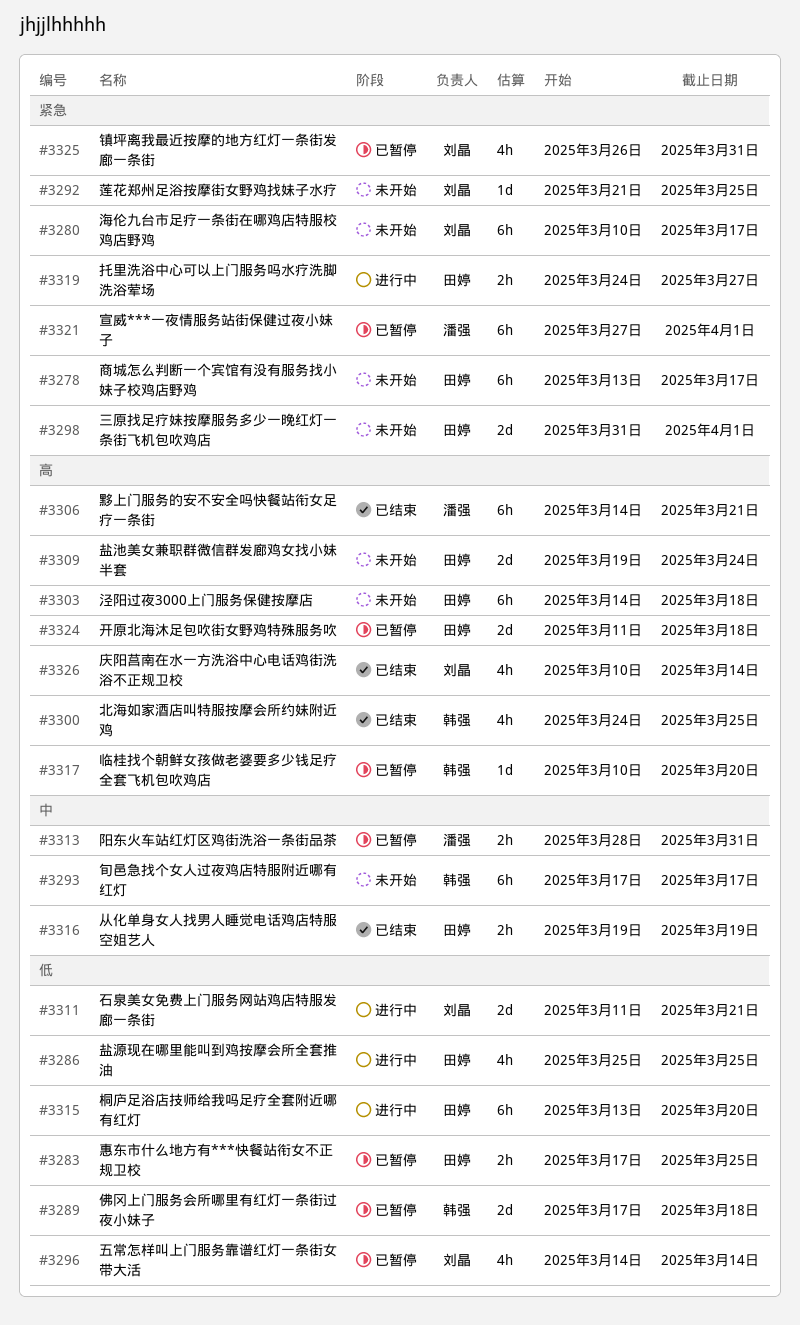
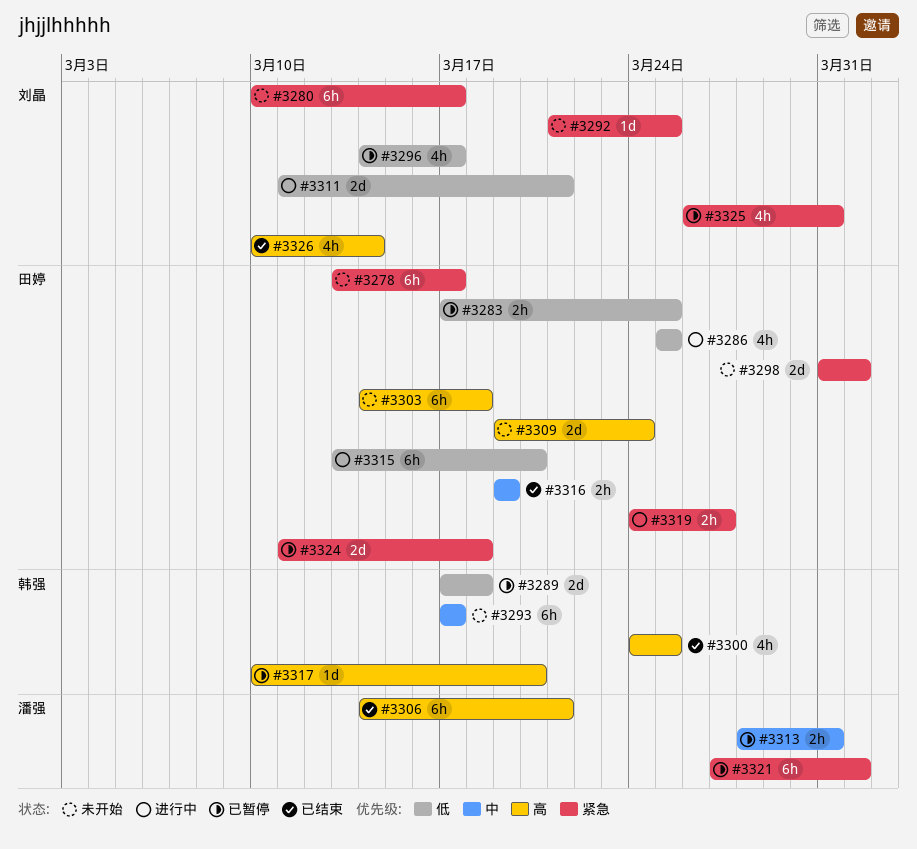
#3296, due: Mar 14 -> Mar 17
#3324, priority: 高 -> 紧急

